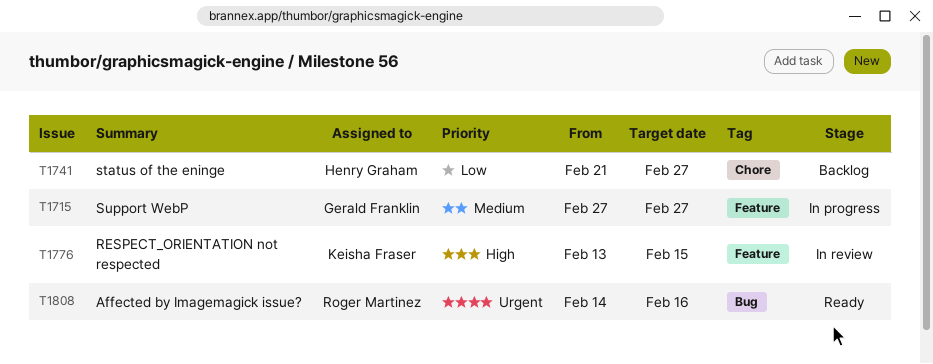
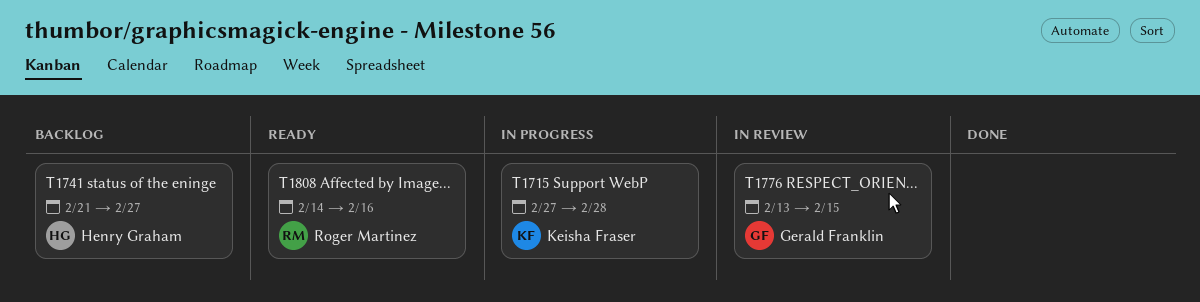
T1715, owner: Gerald Franklin -> Keisha Fraser
T1715, due: Feb 27 -> Feb 28
T1776, owner: Keisha Fraser -> Gerald Franklin

